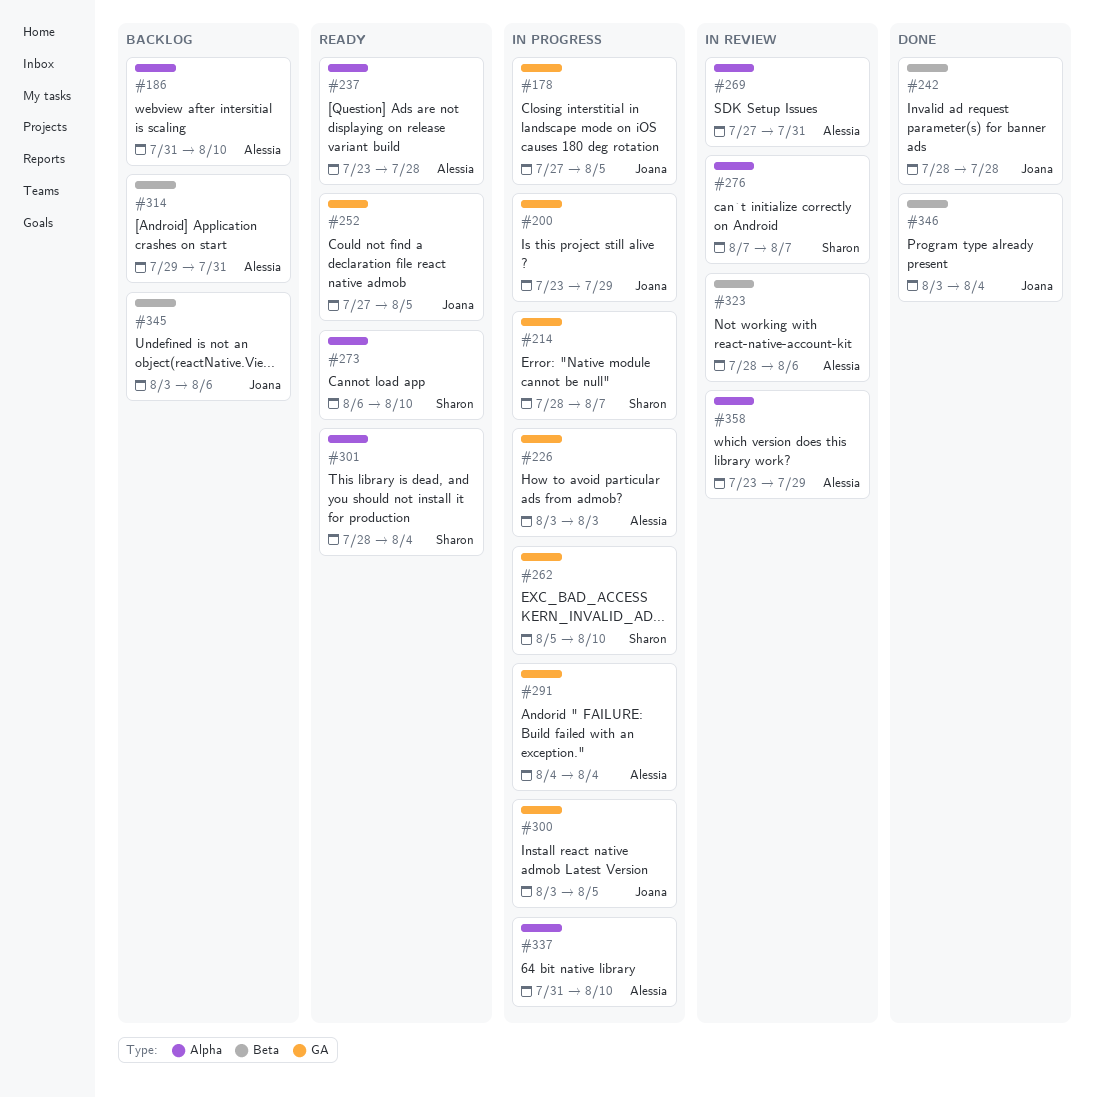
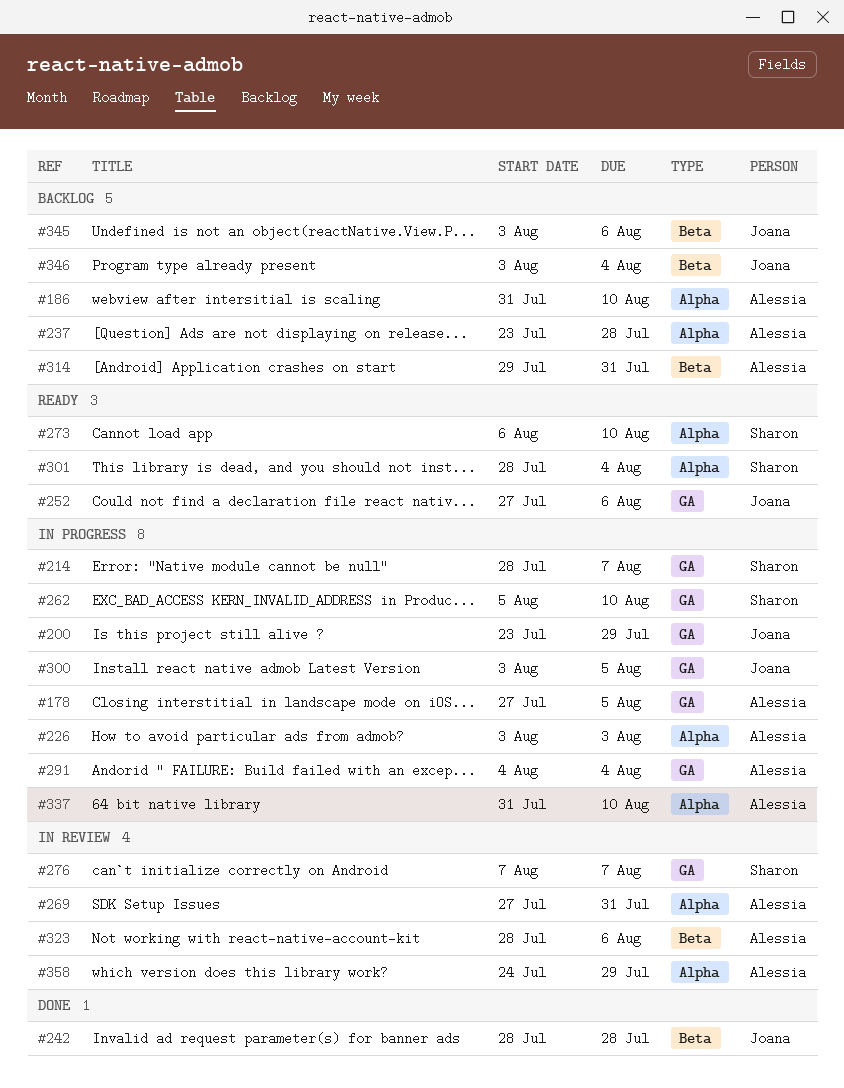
#178, owner: Joana -> Alessia
#226, label: GA -> Alpha
#237, status: Ready -> Backlog
#252, due: Aug 5 -> Aug 6
#276, label: Alpha -> GA
#346, status: Done -> Backlog
#358, start: Jul 23 -> Jul 24

